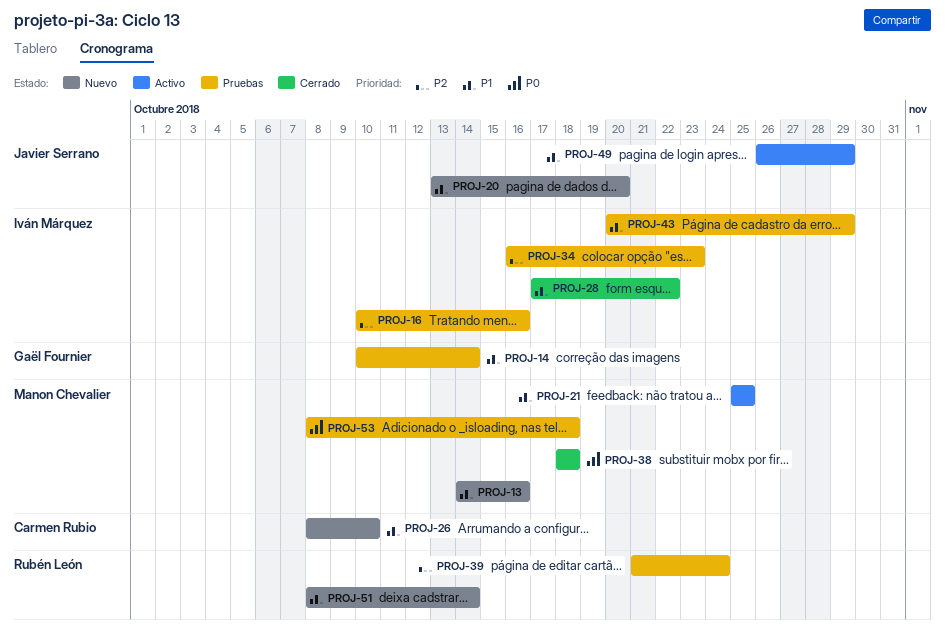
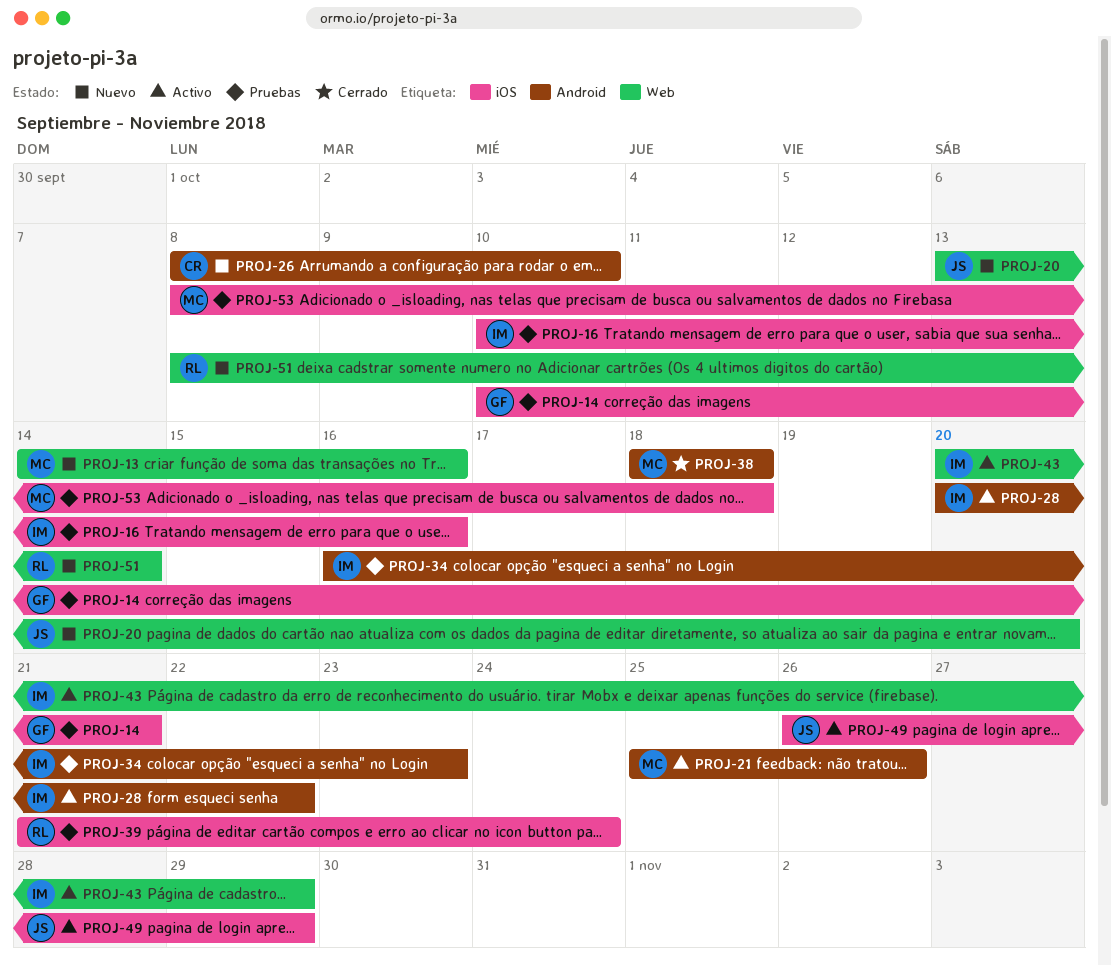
PROJ-14, due: Oct 14 -> Oct 21
PROJ-21, due: Oct 25 -> Oct 26
PROJ-28, status: Cerrado -> Activo
PROJ-28, start: Oct 17 -> Oct 20
PROJ-43, status: Pruebas -> Activo

